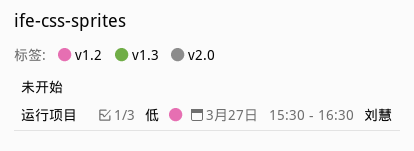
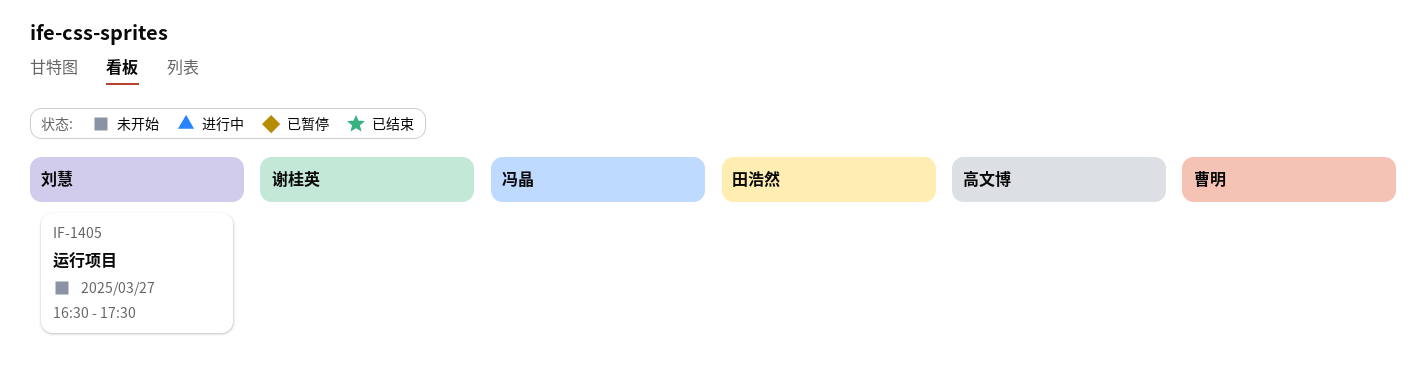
运行项目, begins: 15:30 -> 16:30
运行项目, ends: 16:30 -> 17:30

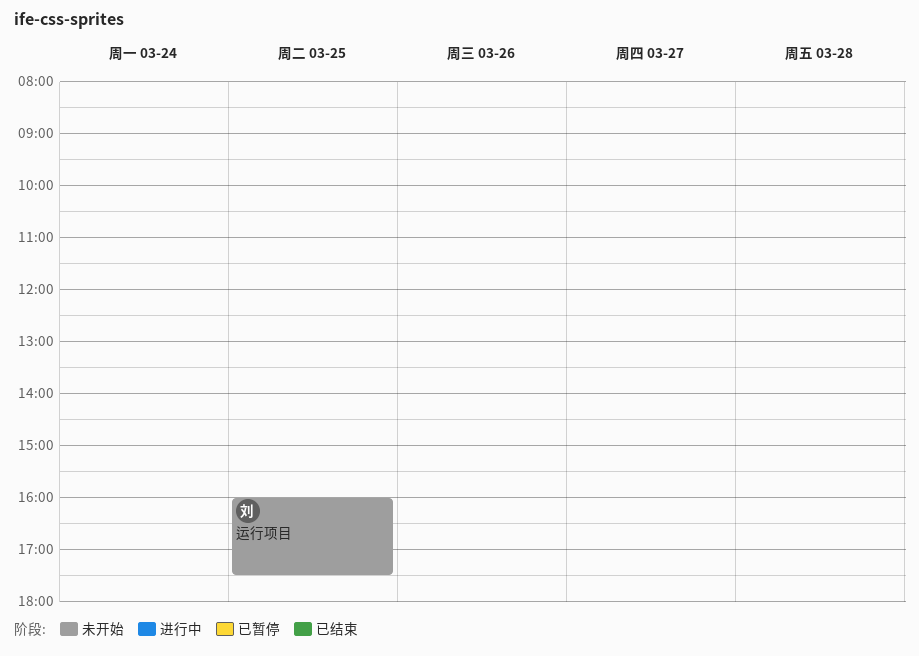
运行项目, day: Mar 27 -> Mar 25
运行项目, begins: 16:30 -> 16:00

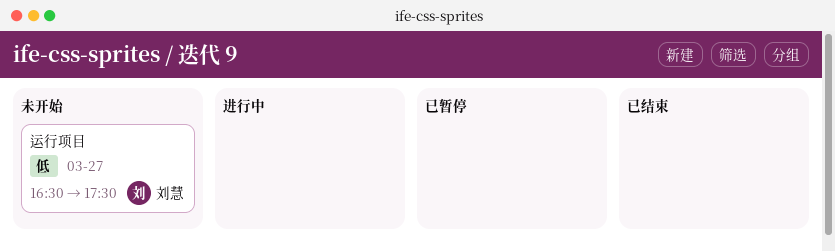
运行项目, day: Mar 25 -> Mar 27
运行项目, begins: 16:00 -> 16:30

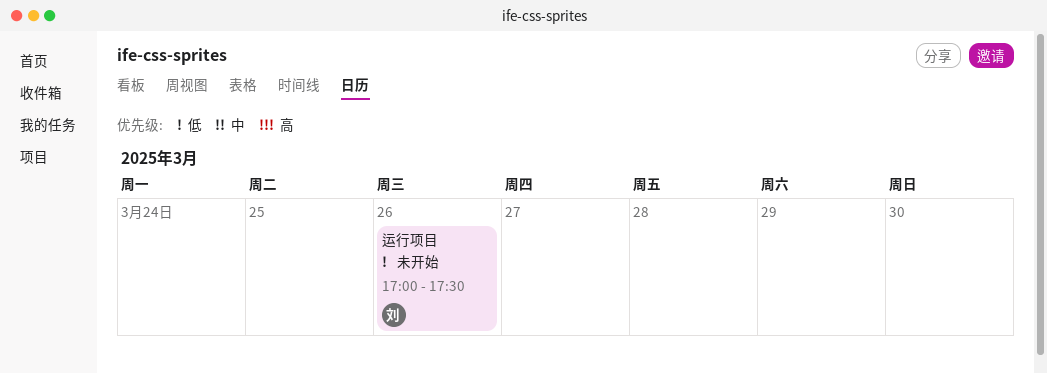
运行项目, day: Mar 27 -> Mar 26
运行项目, begins: 16:30 -> 17:00

